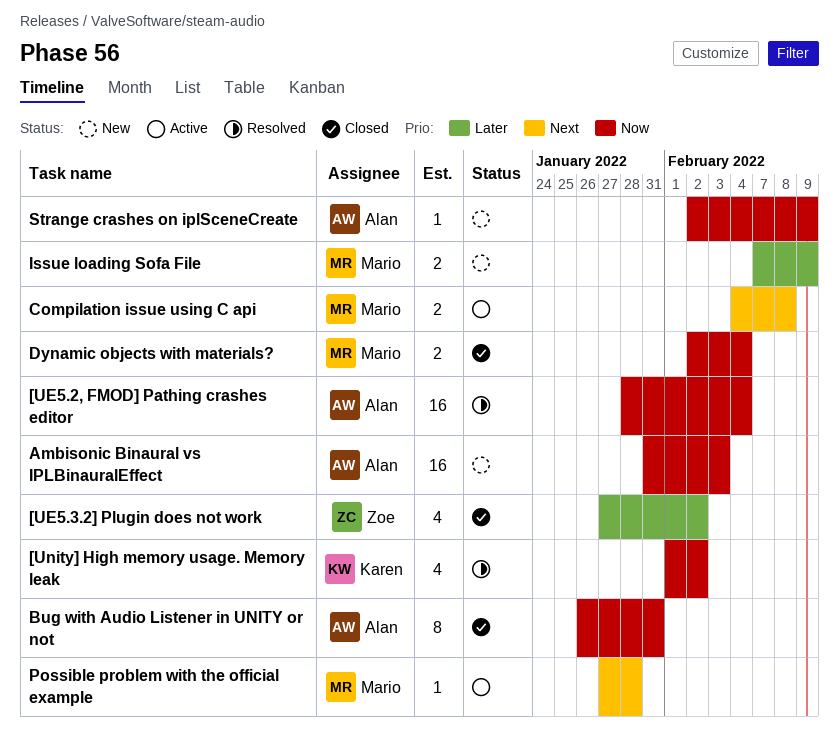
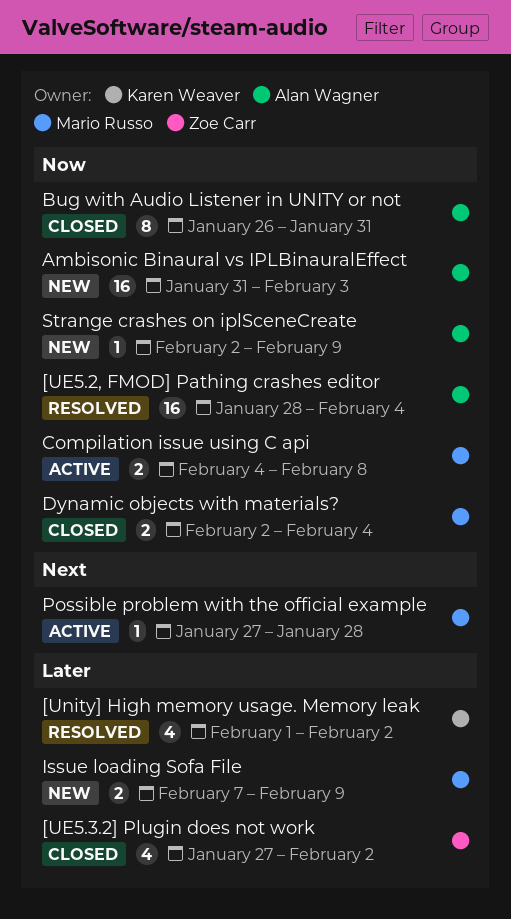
[Unity] High memory usage. Memory leak, priority: Now -> Later
Compilation issue using C api, priority: Next -> Now

